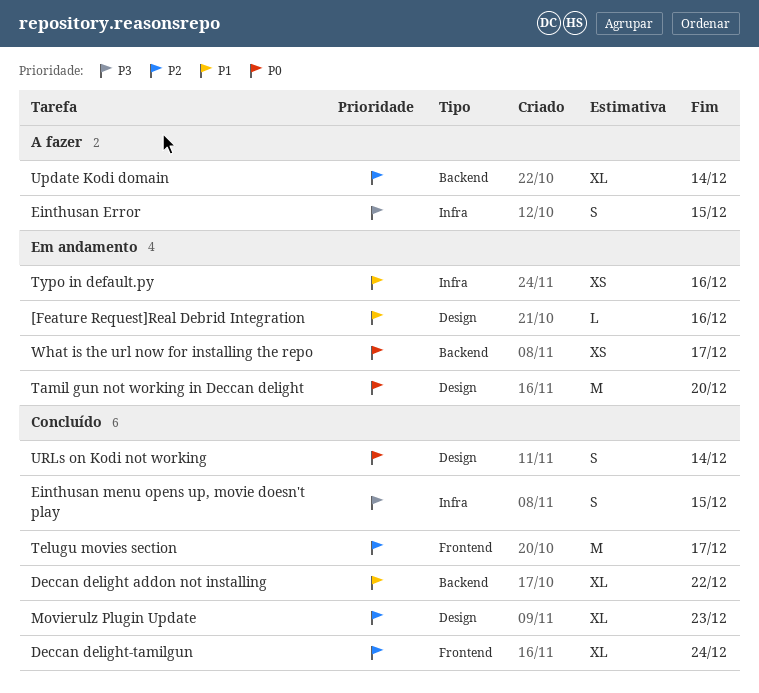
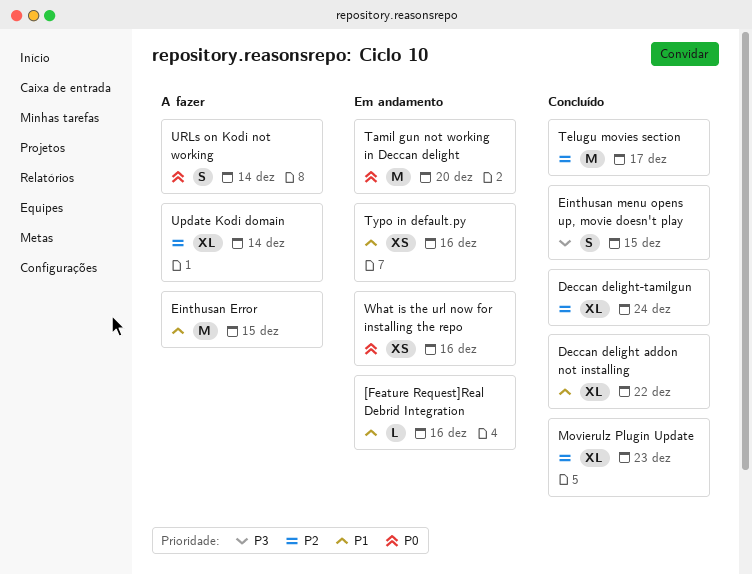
Einthusan Error, priority: P3 -> P1
Einthusan Error, estimate: S -> M
URLs on Kodi not working, status: Concluído -> A fazer
What is the url now for installing the repo, due: Dec 17 -> Dec 16

